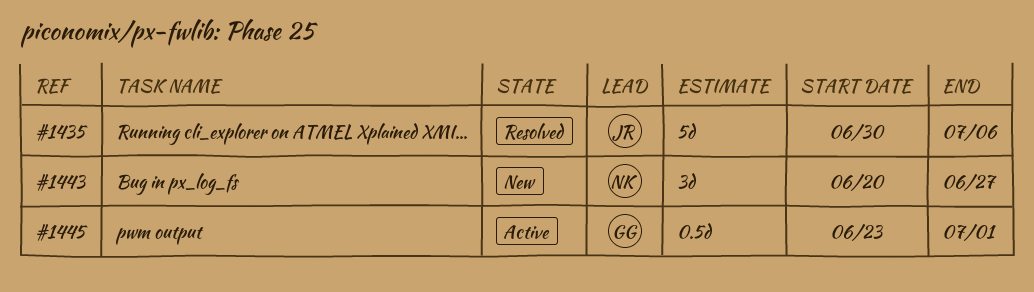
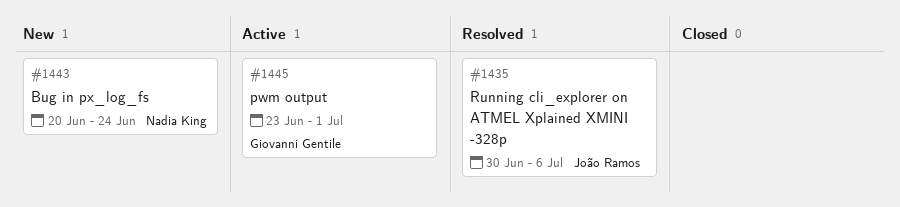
#1443, due: Jun 27 -> Jun 24

